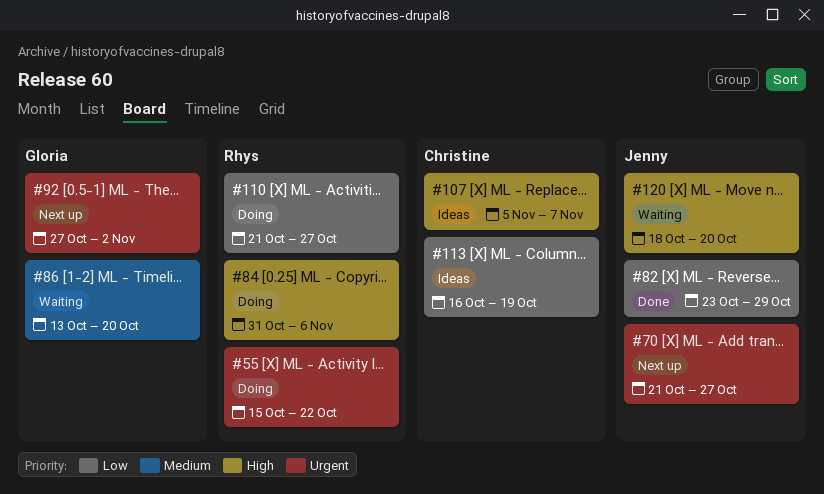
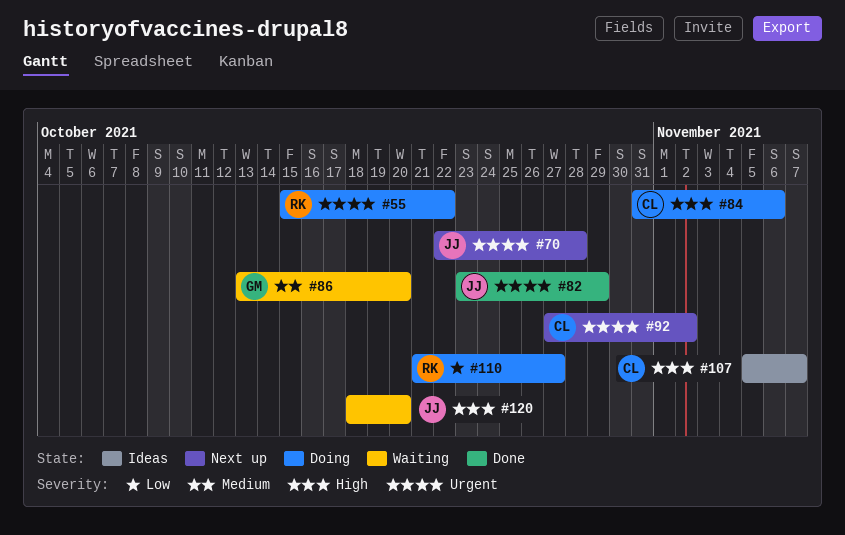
#70, start: Oct 21 -> Oct 22
#70, due: Oct 27 -> Oct 28
#82, priority: Low -> Urgent
#84, owner: Rhys -> Christine
#92, owner: Gloria -> Christine
#113: present -> none

